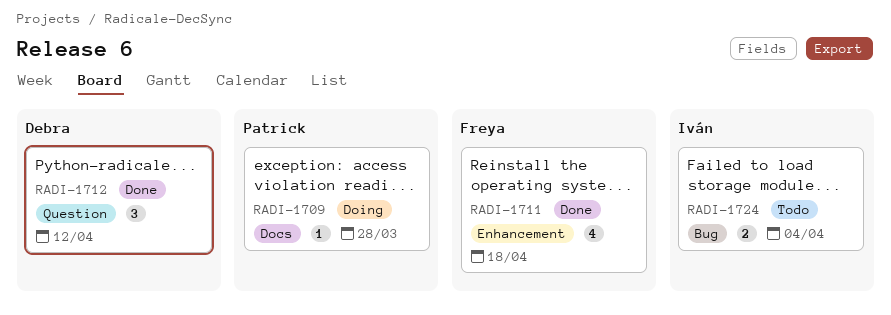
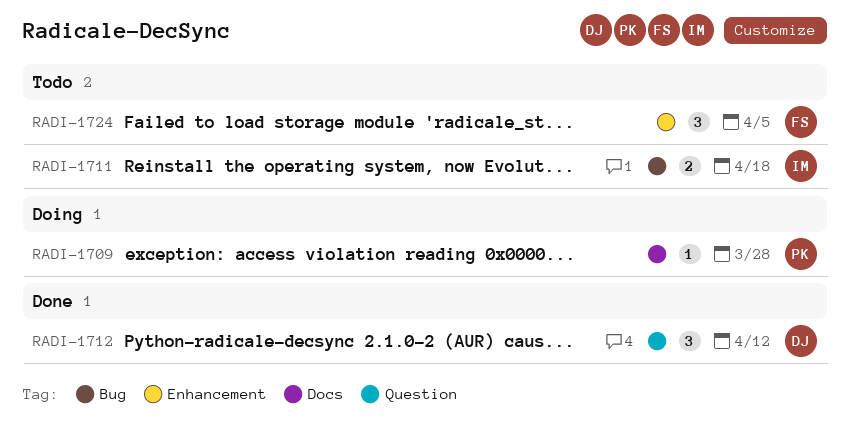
RADI-1711, status: Done -> Todo
RADI-1711, owner: Freya -> Iván
RADI-1711, label: Enhancement -> Bug
RADI-1711, estimate: 4 -> 2
RADI-1724, owner: Iván -> Freya
RADI-1724, label: Bug -> Enhancement
RADI-1724, estimate: 2 -> 3
RADI-1724, due: Apr 4 -> Apr 5

